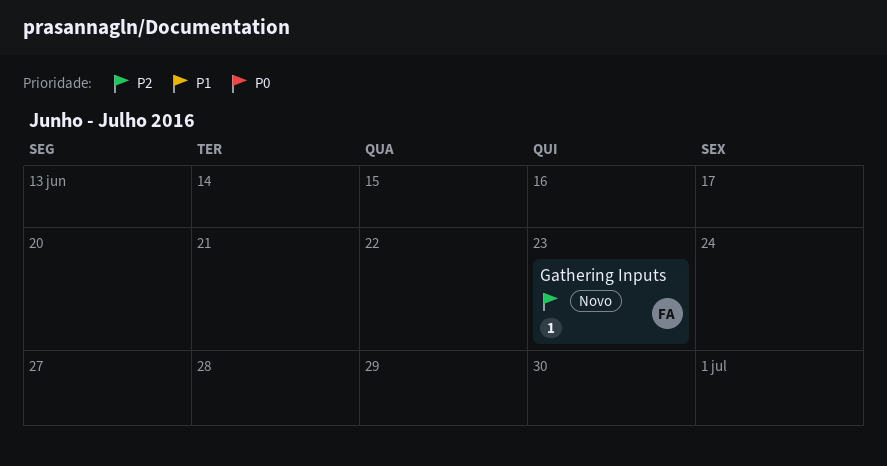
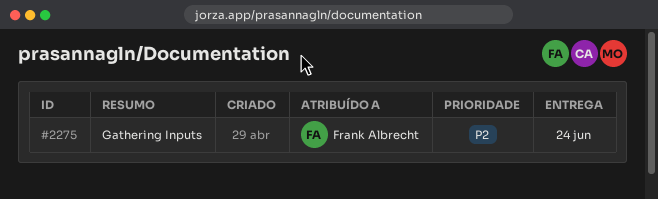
Gathering Inputs, due: Jun 23 -> Jun 24

